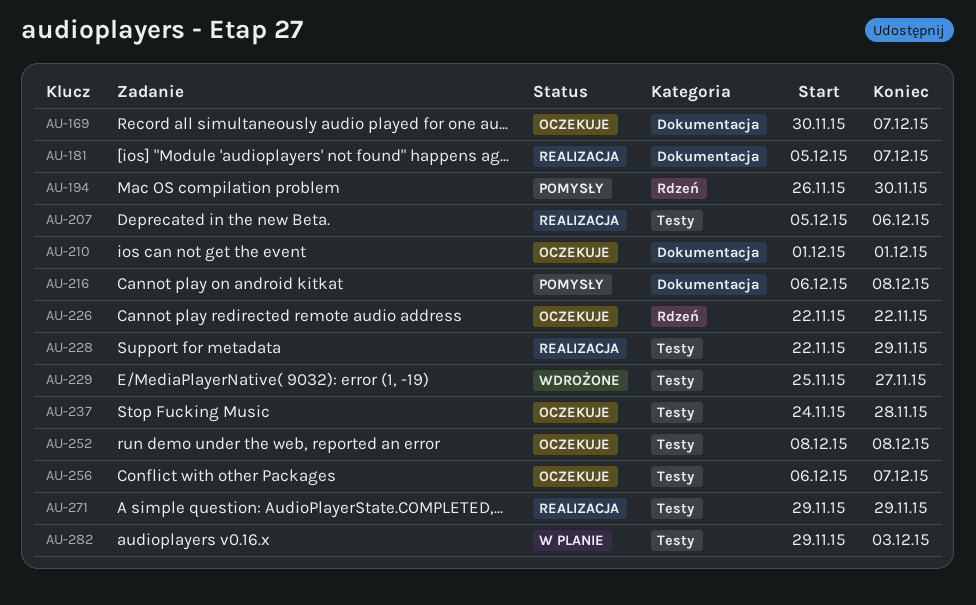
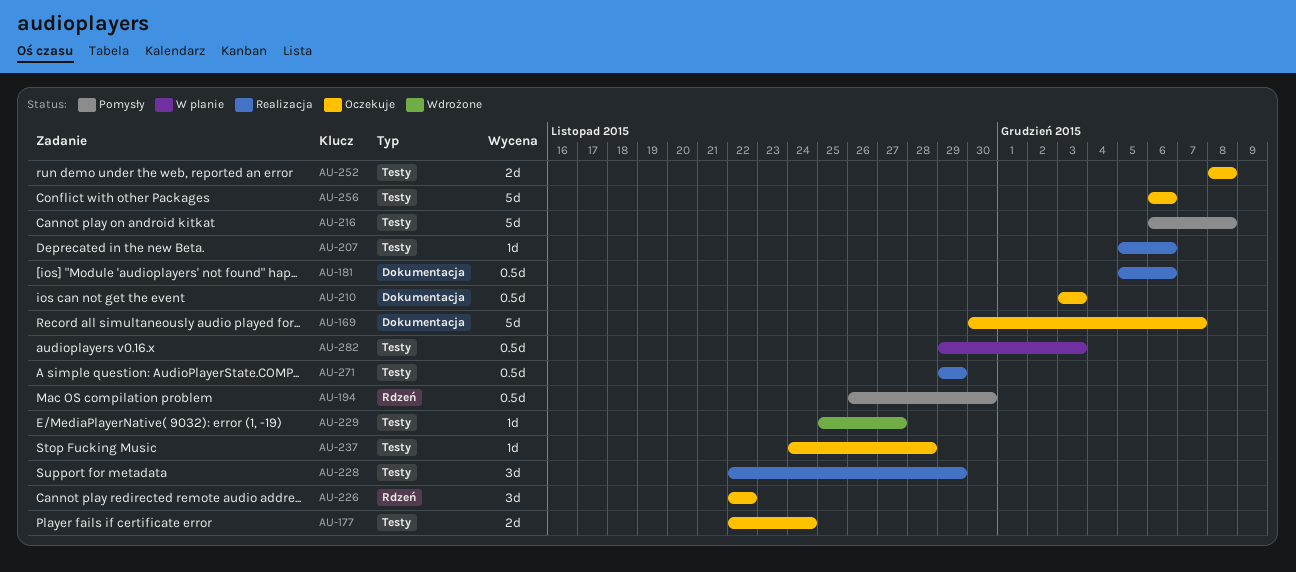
AU-177: none -> present
AU-181, due: Dec 7 -> Dec 6
AU-210, start: Dec 1 -> Dec 3
AU-210, due: Dec 1 -> Dec 3
AU-216, label: Dokumentacja -> Testy
AU-256, due: Dec 7 -> Dec 6

